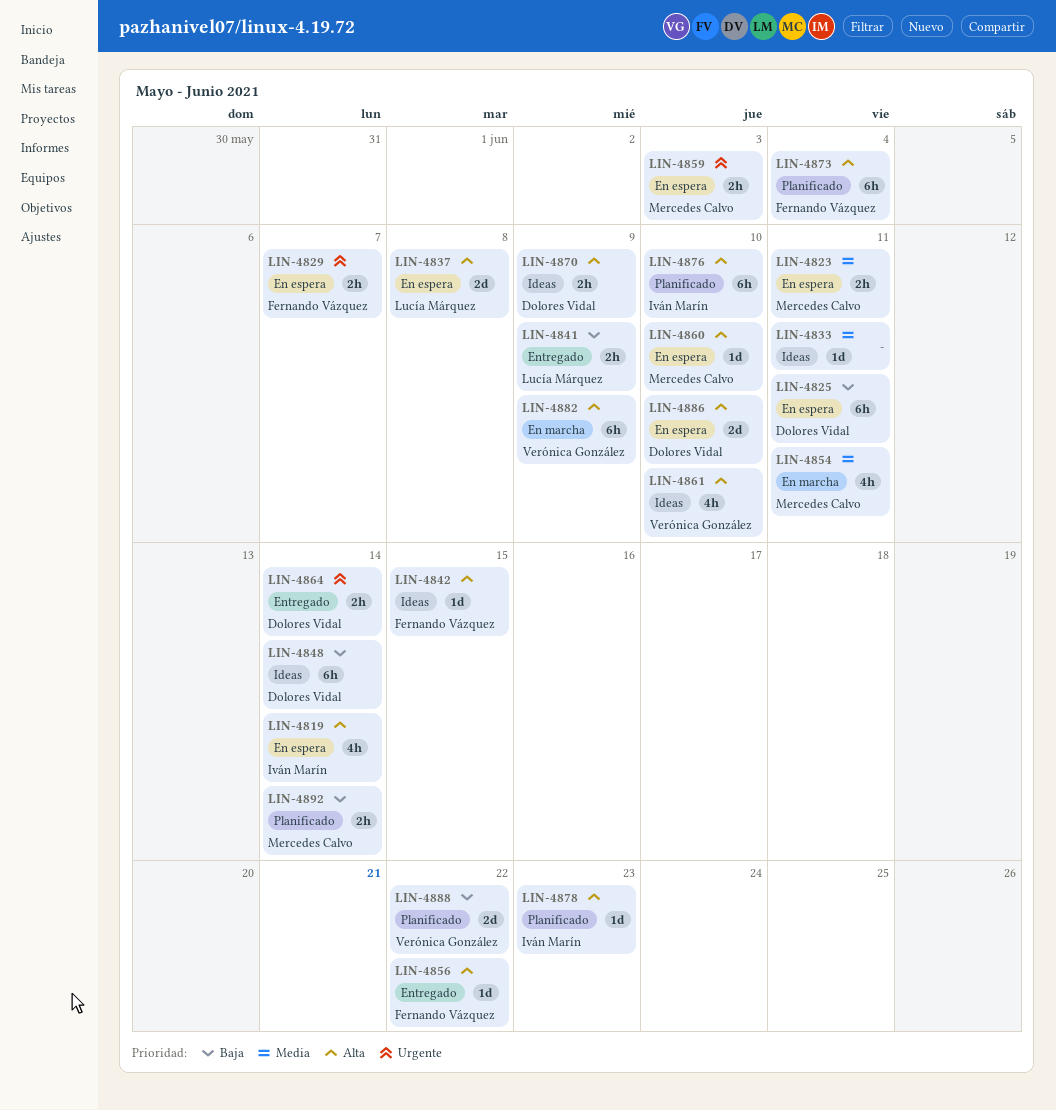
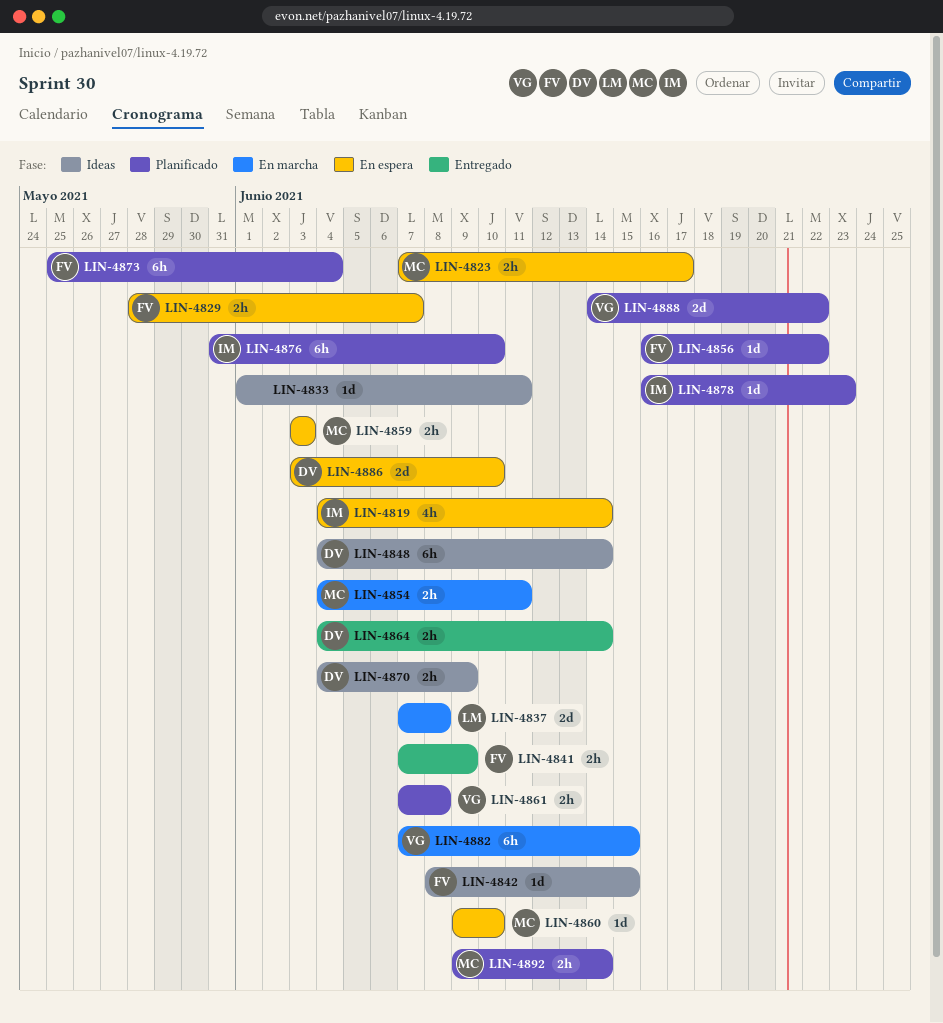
LIN-4823, due: Jun 11 -> Jun 17
LIN-4825: present -> none
LIN-4837, status: En espera -> En marcha
LIN-4841, owner: Lucía Márquez -> Fernando Vázquez
LIN-4854, estimate: 4h -> 2h
LIN-4856, status: Entregado -> Planificado
LIN-4861, status: Ideas -> Planificado
LIN-4861, estimate: 4h -> 2h
LIN-4861, due: Jun 10 -> Jun 8
LIN-4882, due: Jun 9 -> Jun 15

